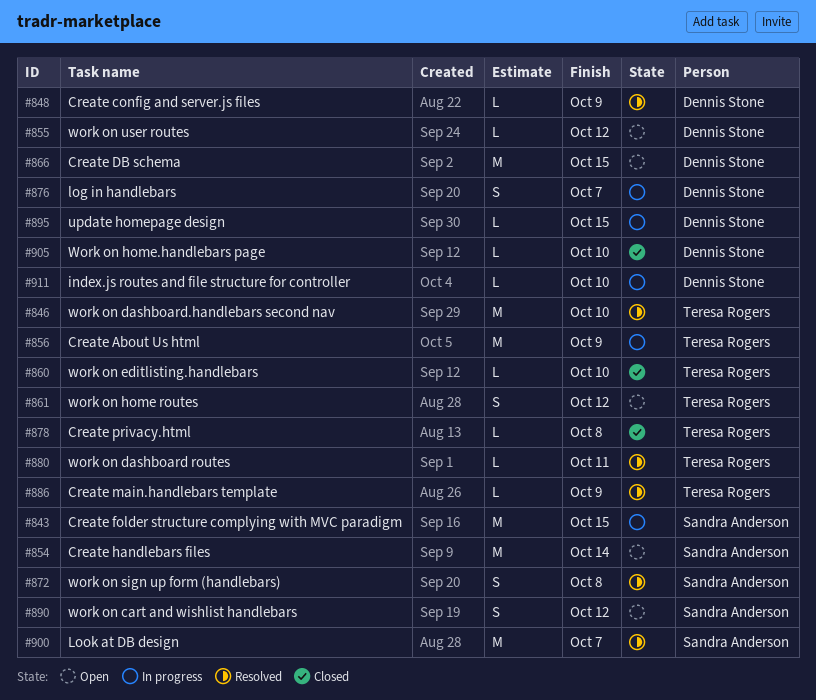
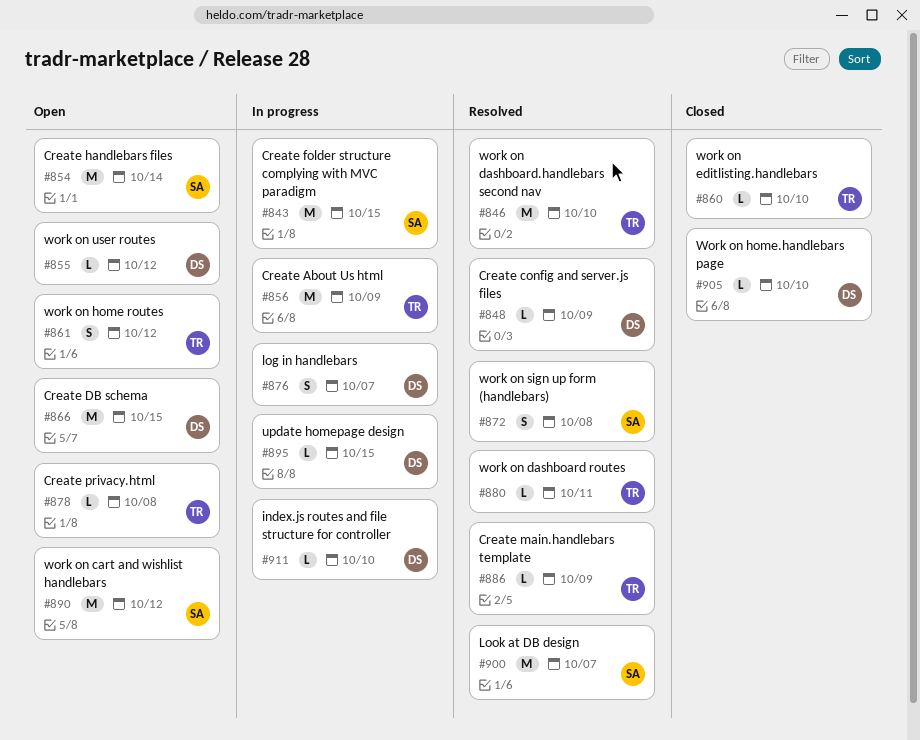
#878, status: Closed -> Open
#890, estimate: S -> M

